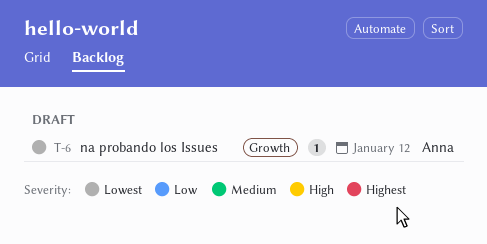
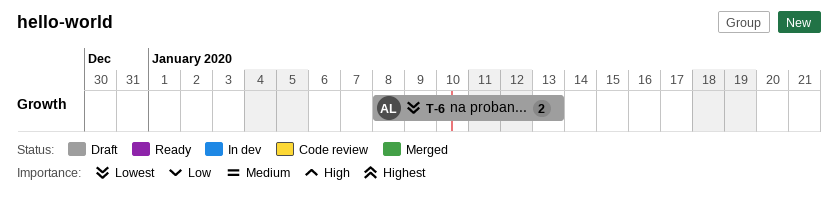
T-6, estimate: 1 -> 2
T-6, due: Jan 12 -> Jan 13

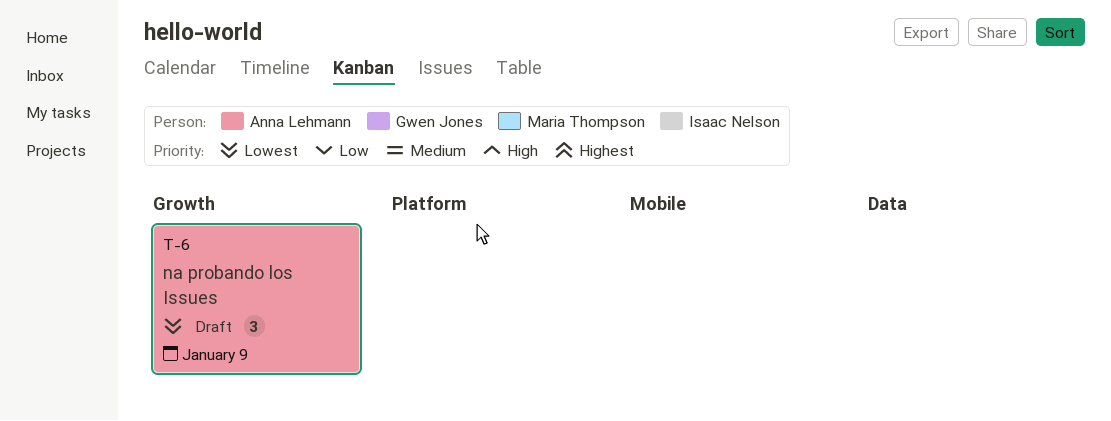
T-6, estimate: 2 -> 3
T-6, due: Jan 13 -> Jan 9

